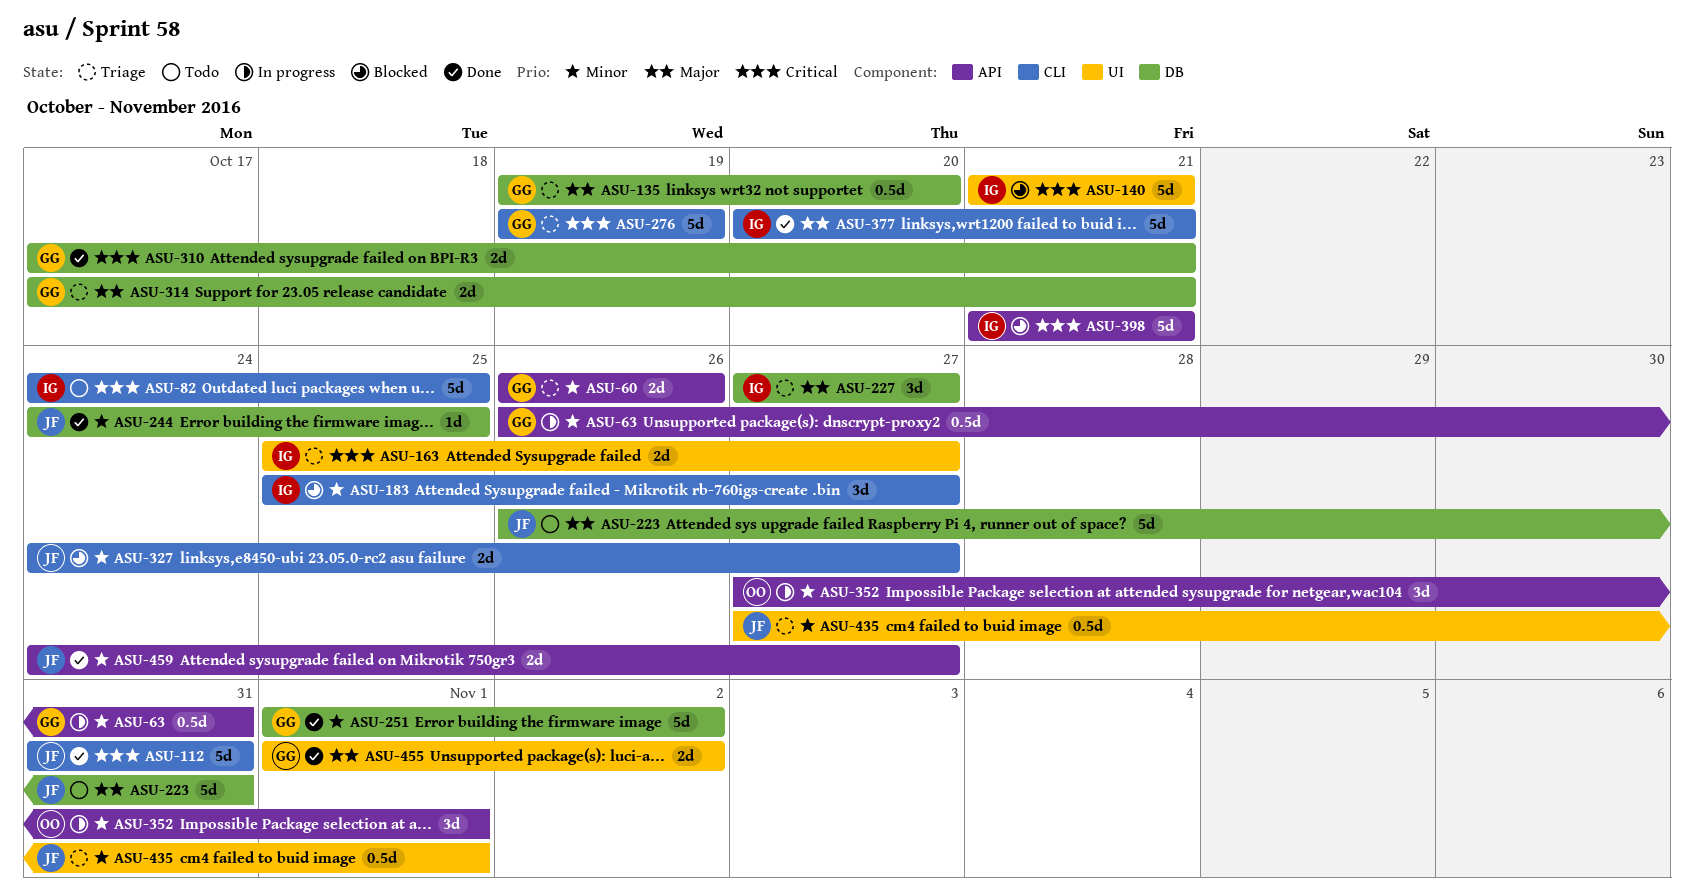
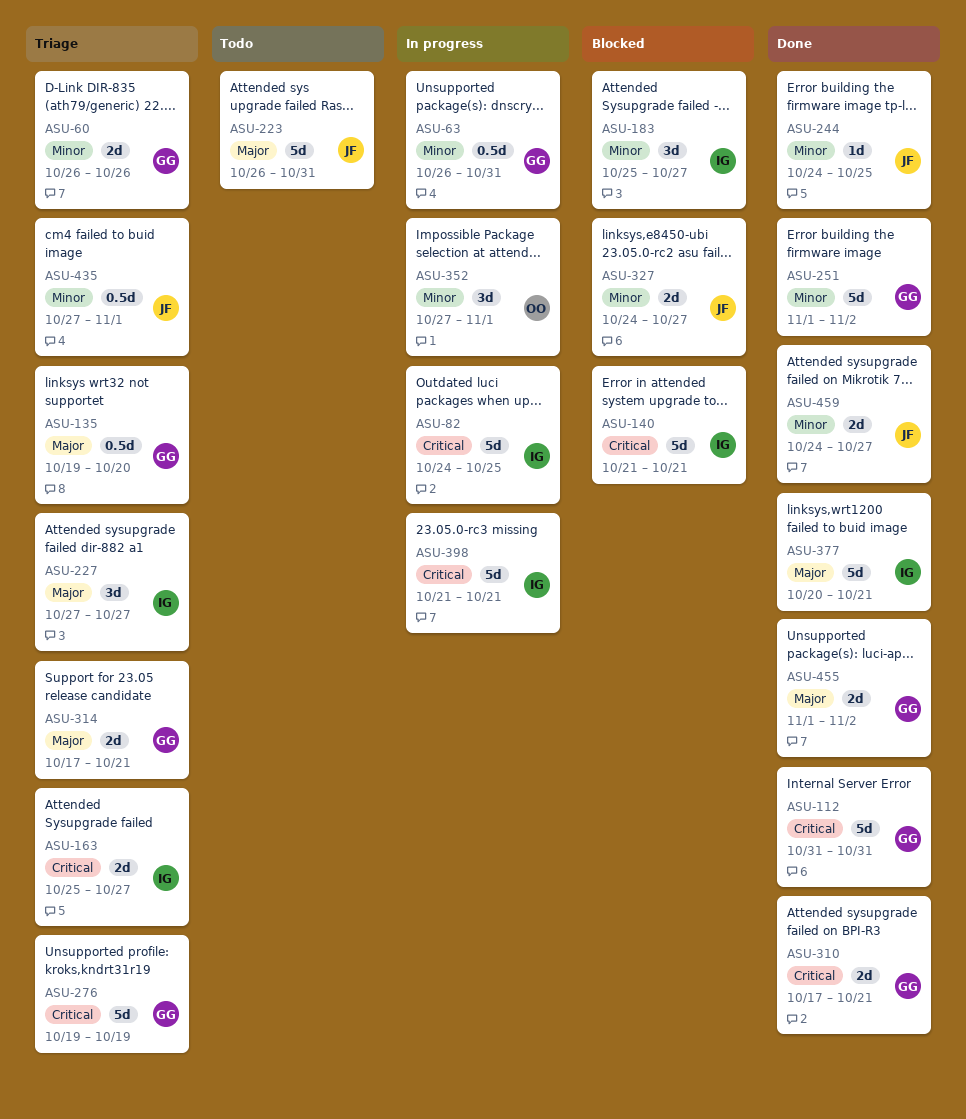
ASU-82, status: Todo -> In progress
ASU-112, owner: JF -> GG
ASU-398, status: Blocked -> In progress

